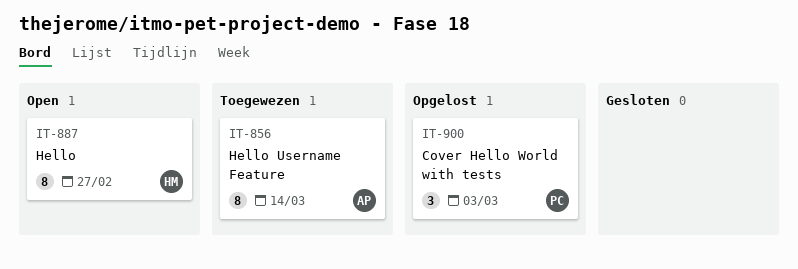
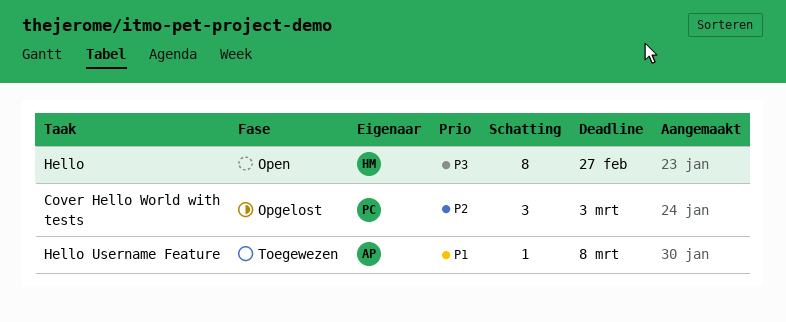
Hello Username Feature, estimate: 8 -> 1
Hello Username Feature, due: Mar 14 -> Mar 8

